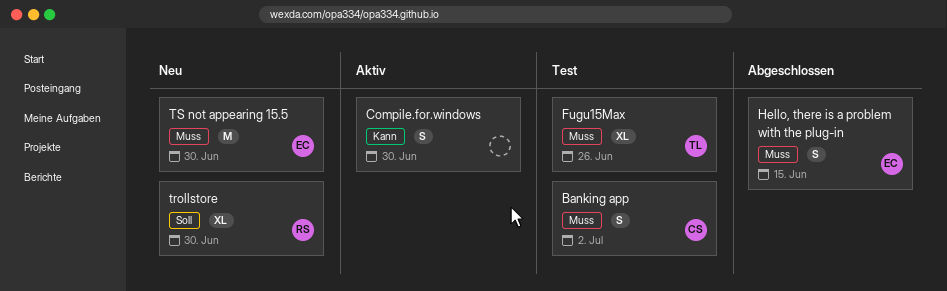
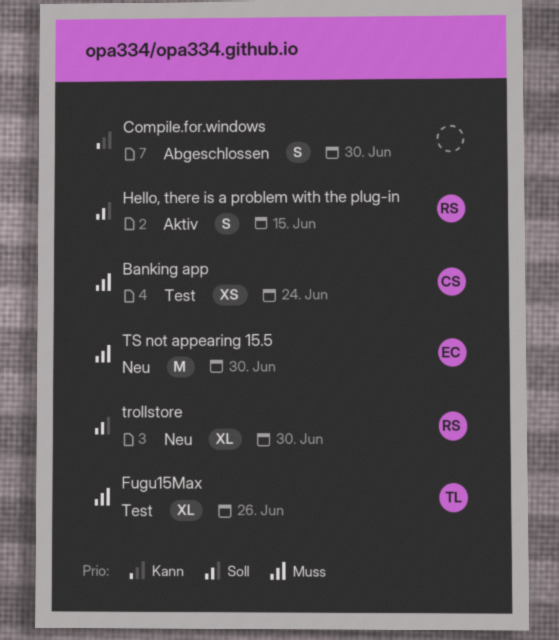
Banking app, estimate: S -> XS
Banking app, due: Jul 2 -> Jun 24
Compile.for.windows, status: Aktiv -> Abgeschlossen
Hello, there is a problem with the plug-in, status: Abgeschlossen -> Aktiv
Hello, there is a problem with the plug-in, owner: EC -> RS
Hello, there is a problem with the plug-in, priority: Muss -> Soll

